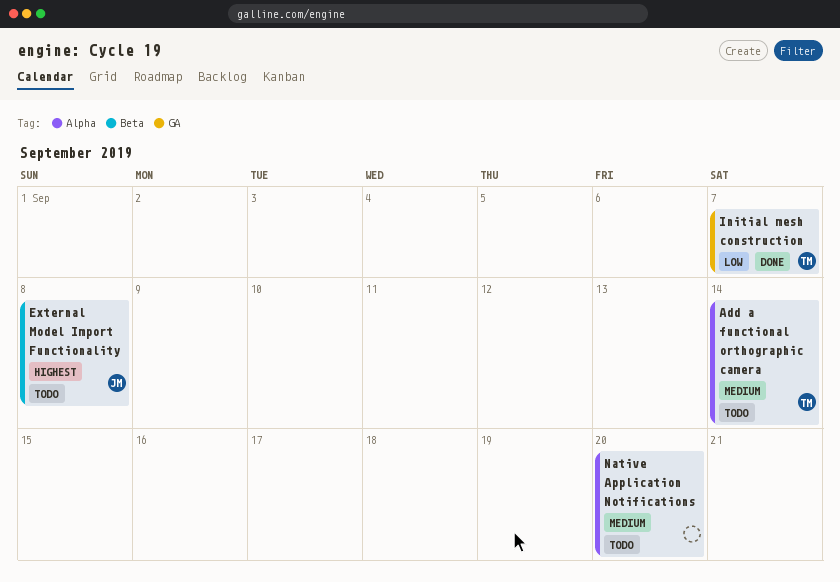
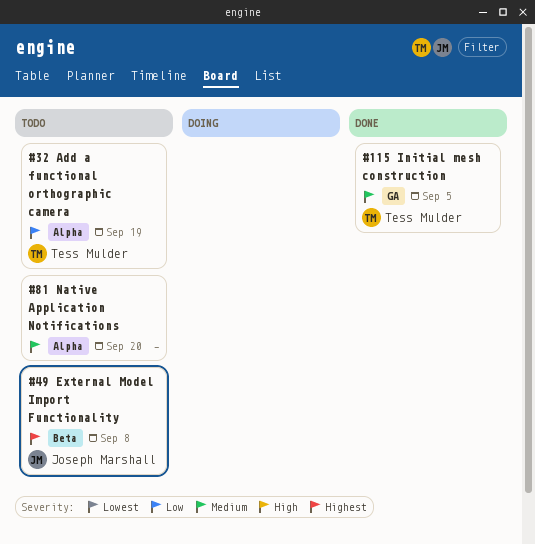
Add a functional orthographic camera, priority: Medium -> Low
Add a functional orthographic camera, due: Sep 14 -> Sep 19
Initial mesh construction, priority: Low -> Medium
Initial mesh construction, due: Sep 7 -> Sep 5

